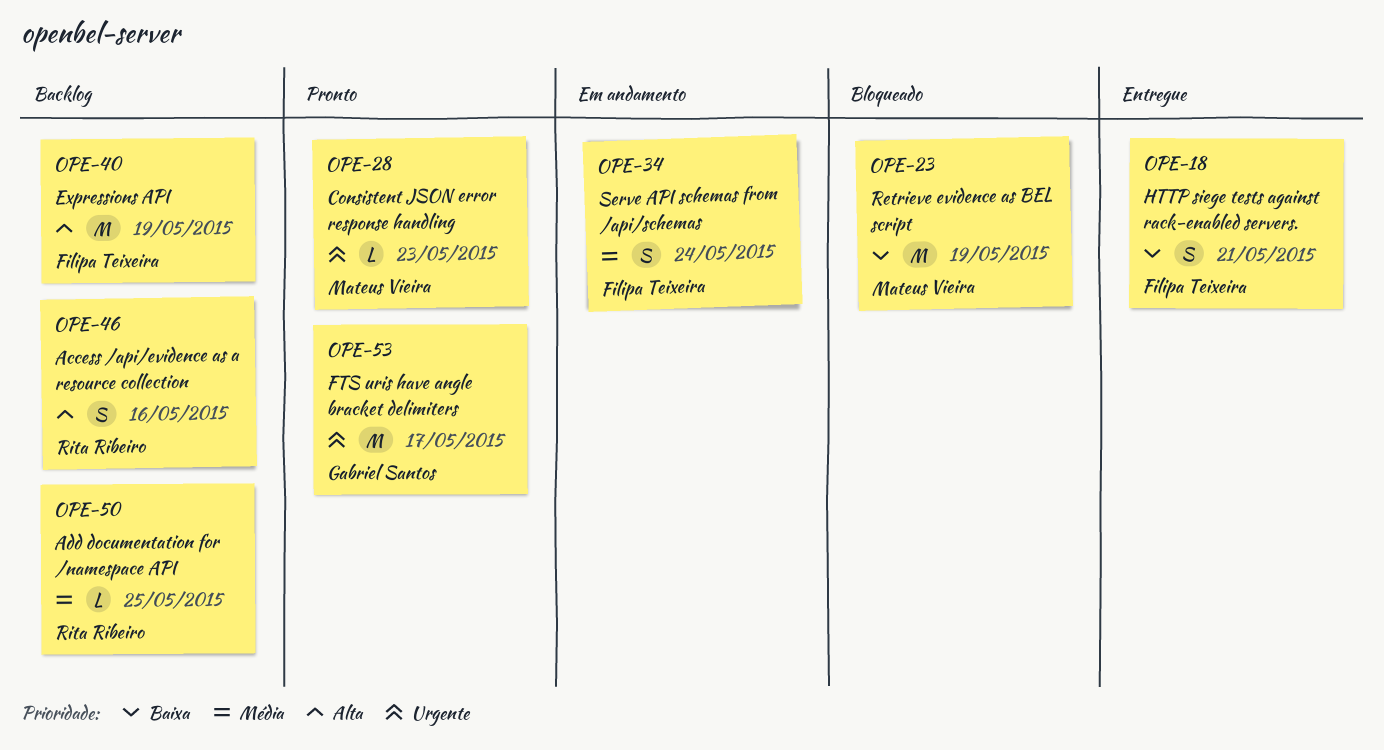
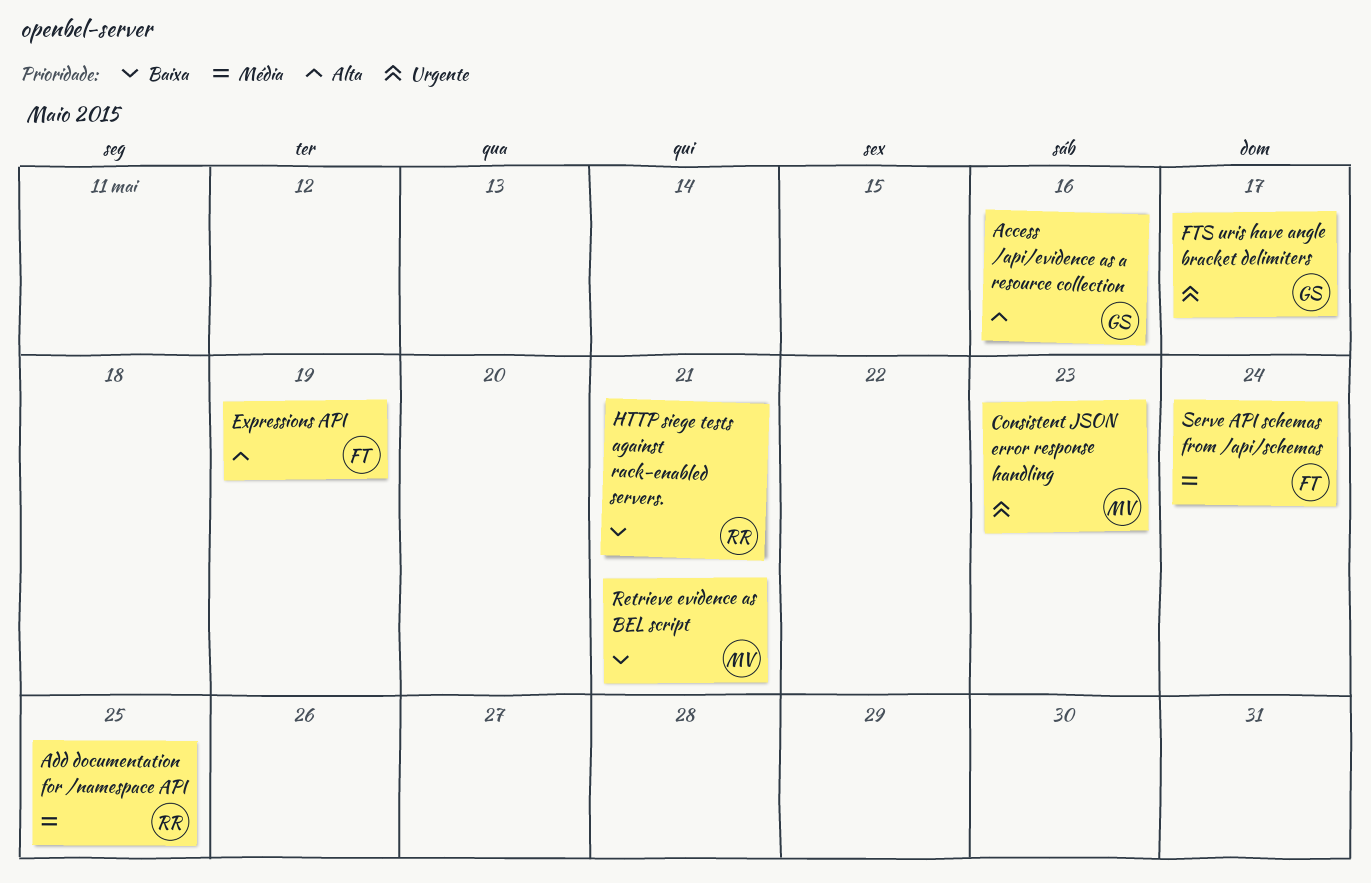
Access /api/evidence as a resource collection, owner: Rita Ribeiro -> Gabriel Santos
HTTP siege tests against rack-enabled servers., owner: Filipa Teixeira -> Rita Ribeiro
Retrieve evidence as BEL script, due: May 19 -> May 21

